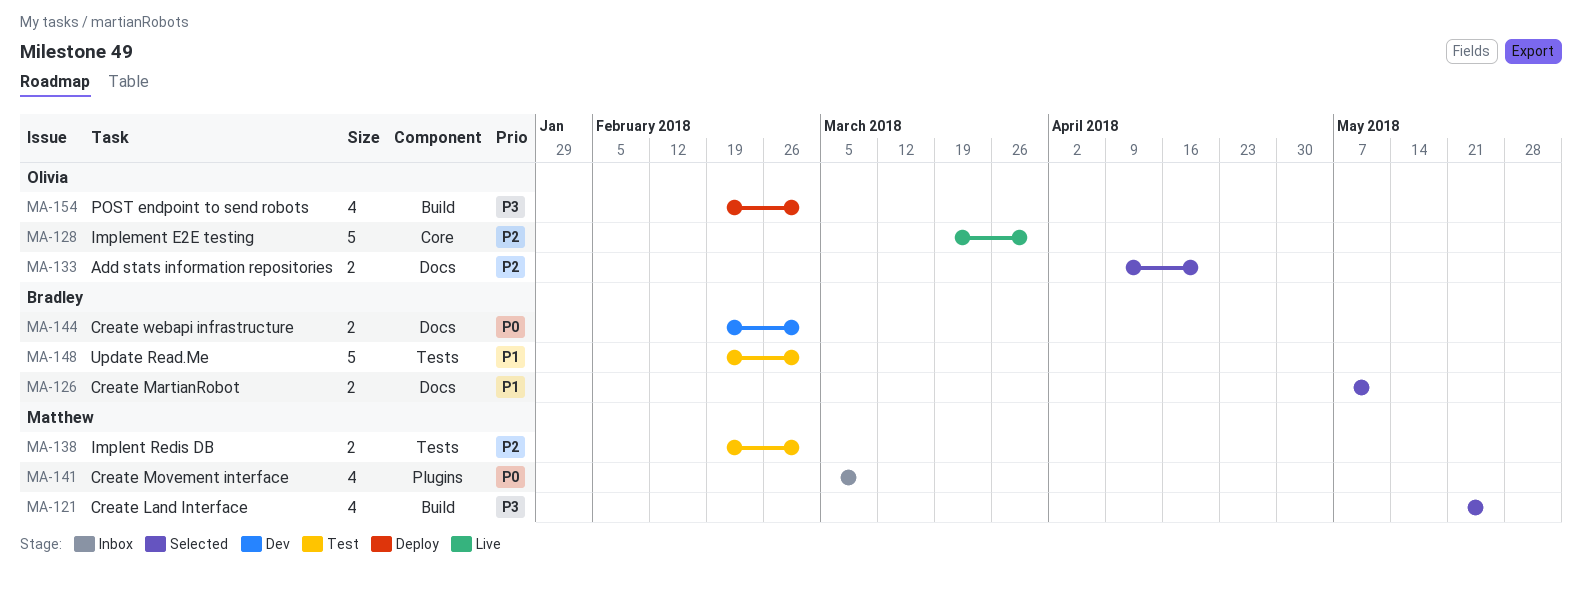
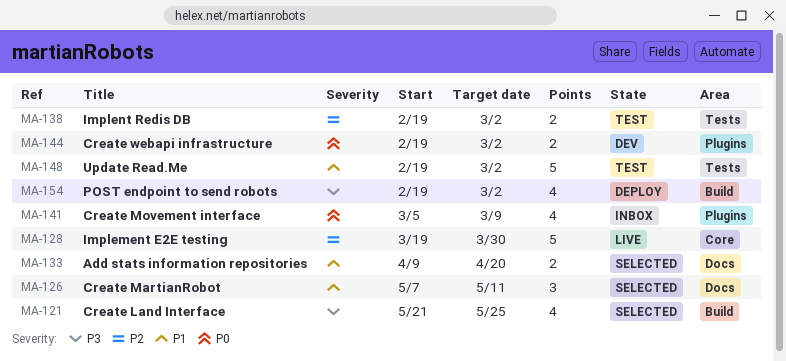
MA-126, estimate: 2 -> 3
MA-133, priority: P2 -> P1
MA-144, label: Docs -> Plugins

